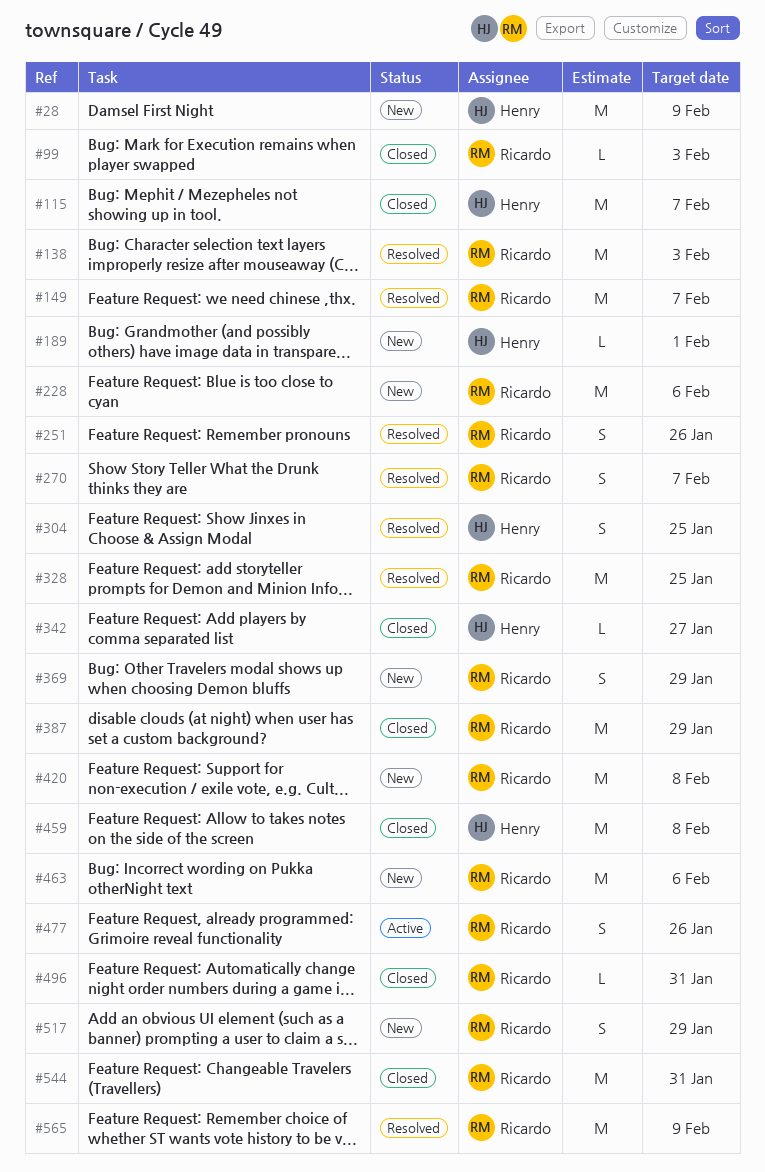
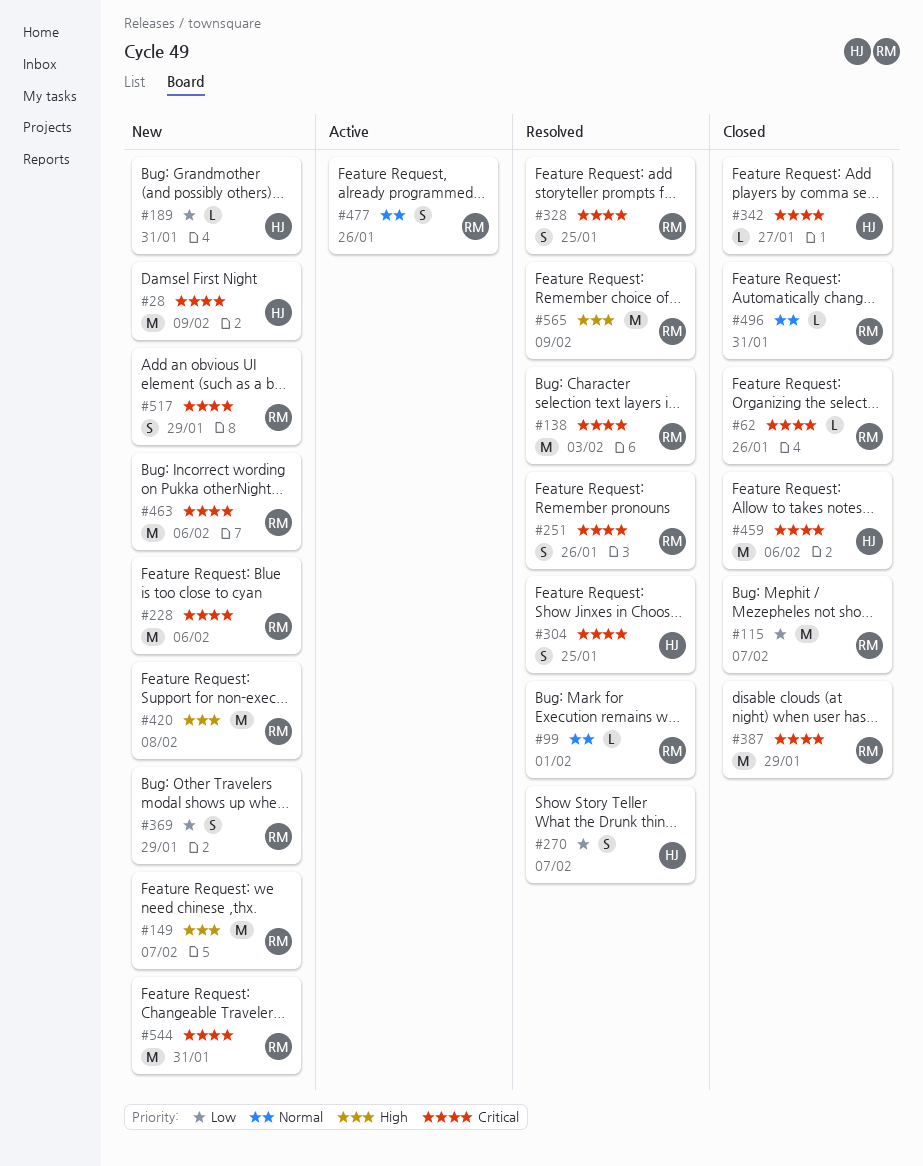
#62: none -> present
#99, status: Closed -> Resolved
#99, due: Feb 3 -> Feb 1
#115, owner: Henry -> Ricardo
#149, status: Resolved -> New
#189, due: Feb 1 -> Jan 31
#270, owner: Ricardo -> Henry
#328, estimate: M -> S
#459, due: Feb 8 -> Feb 6
#544, status: Closed -> New

